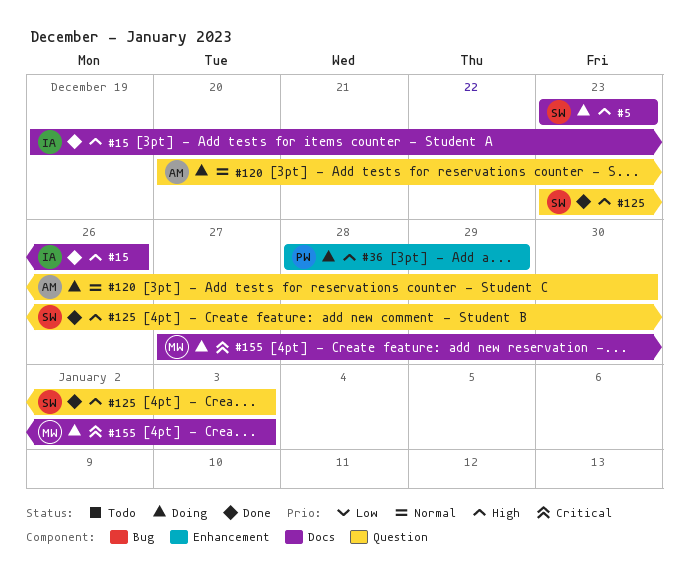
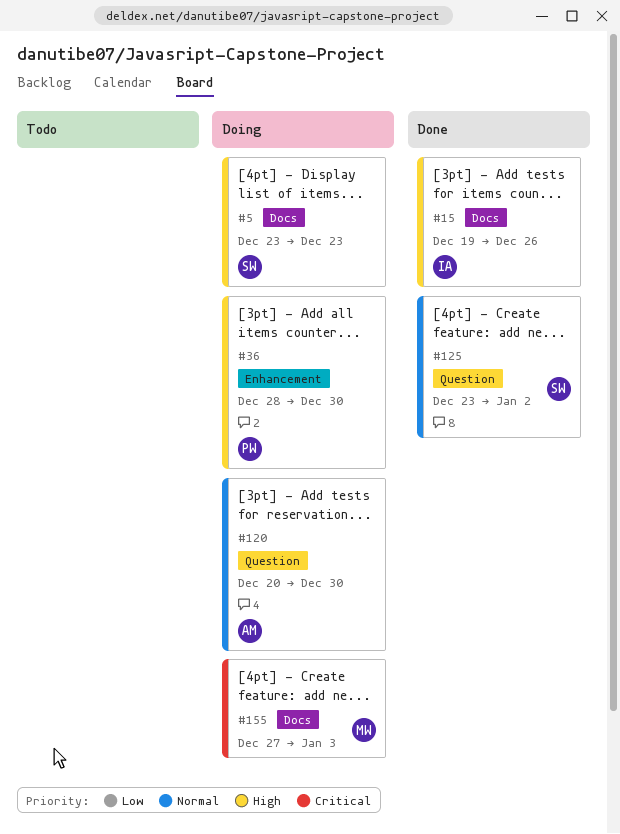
#36, due: Dec 29 -> Dec 30
#125, priority: High -> Normal
#125, due: Jan 3 -> Jan 2

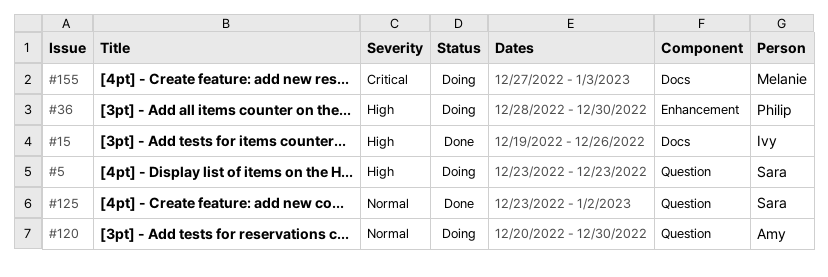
#5, label: Docs -> Question

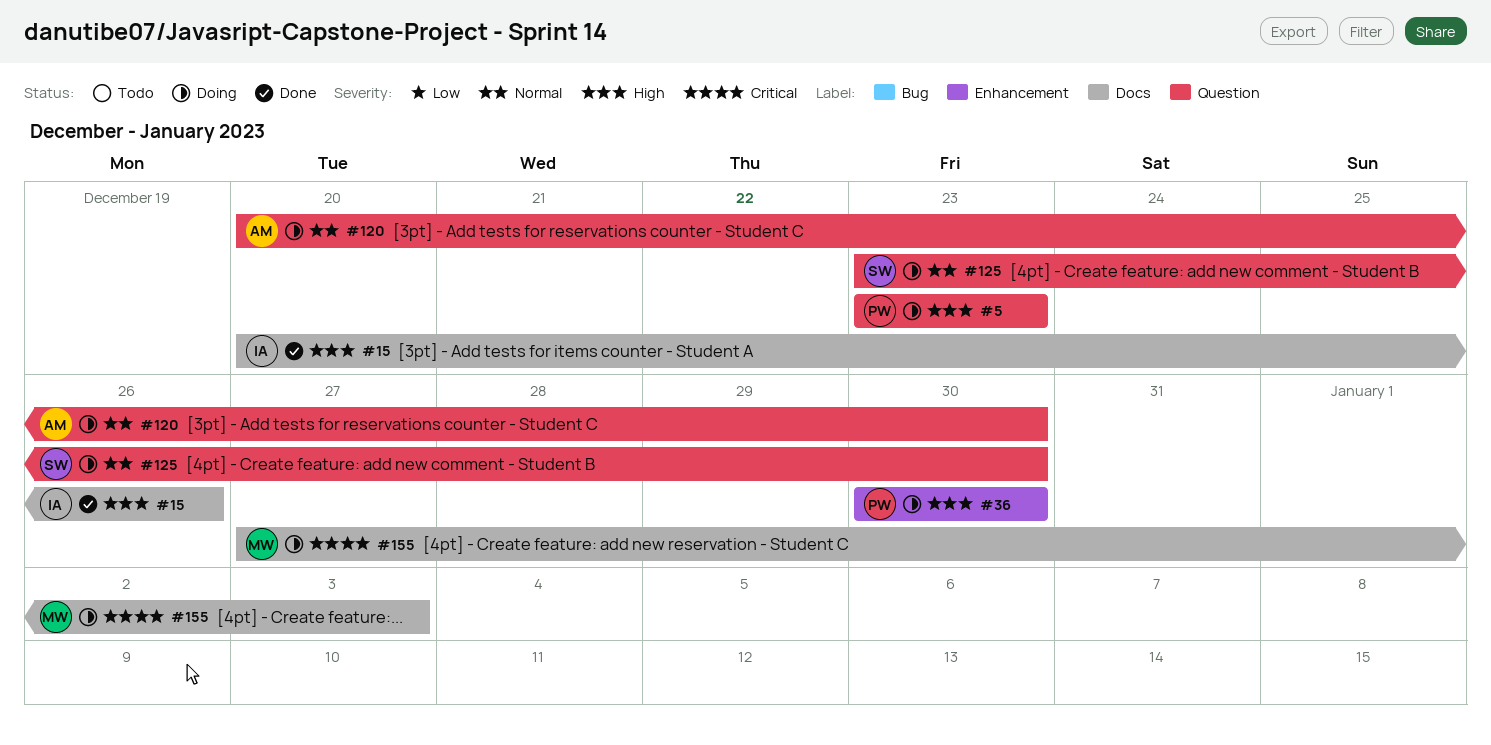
#5, owner: Sara -> Philip
#15, start: Dec 19 -> Dec 20
#36, start: Dec 28 -> Dec 30
#125, status: Done -> Doing
#125, due: Jan 2 -> Dec 30

